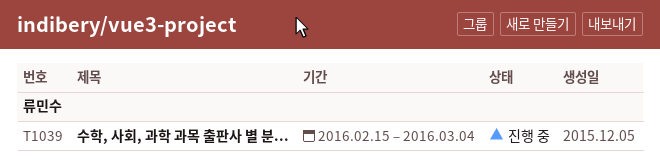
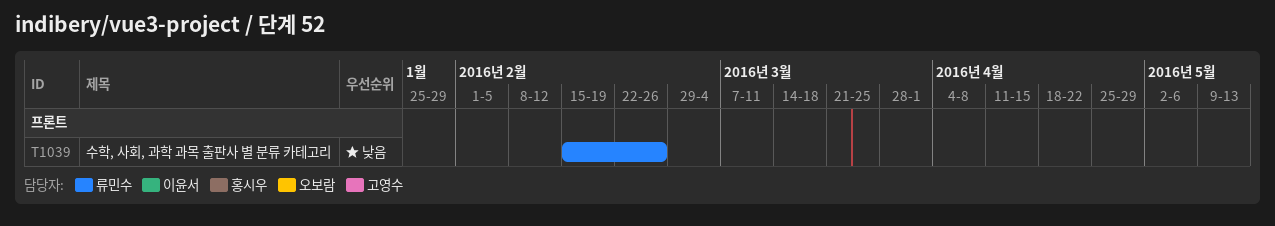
T1039, due: Mar 4 -> Feb 26

